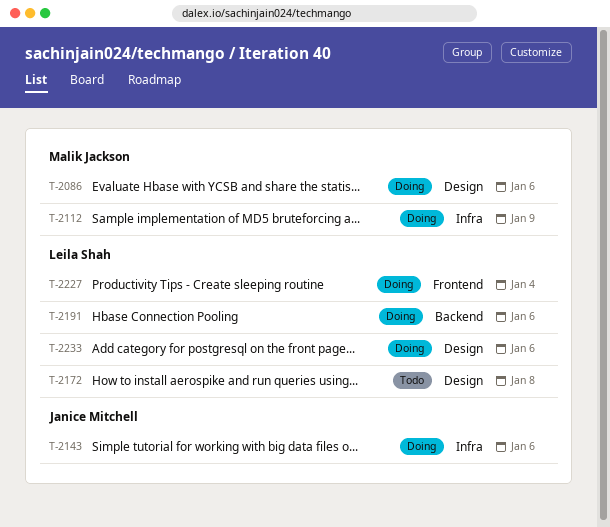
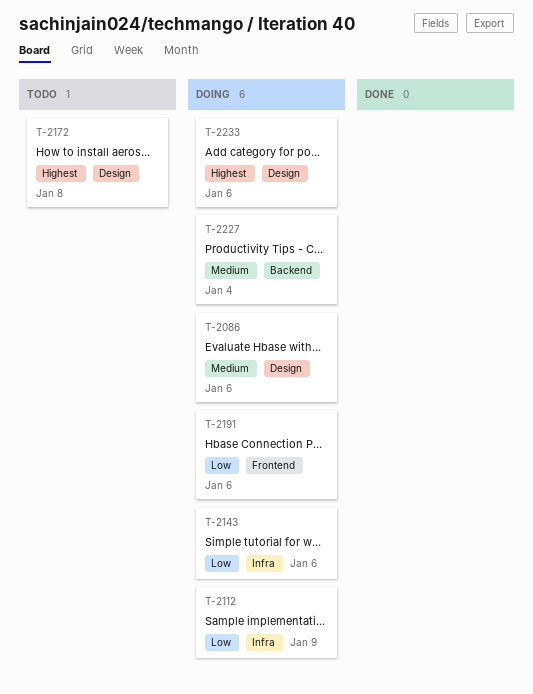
T-2191, label: Backend -> Frontend
T-2227, label: Frontend -> Backend

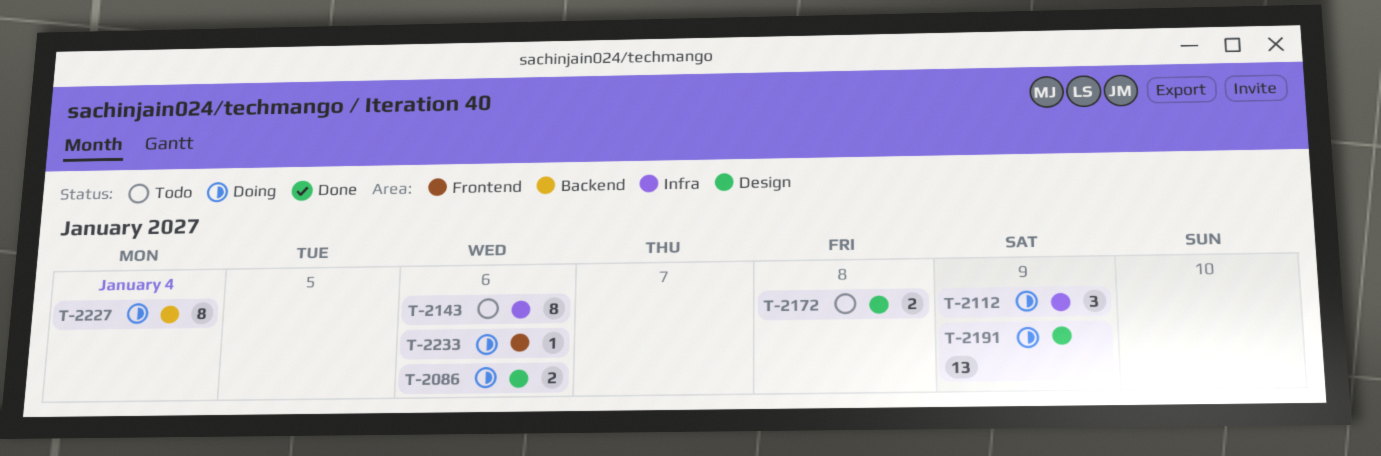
T-2143, status: Doing -> Todo
T-2191, label: Frontend -> Design
T-2191, due: Jan 6 -> Jan 9
T-2233, label: Design -> Frontend

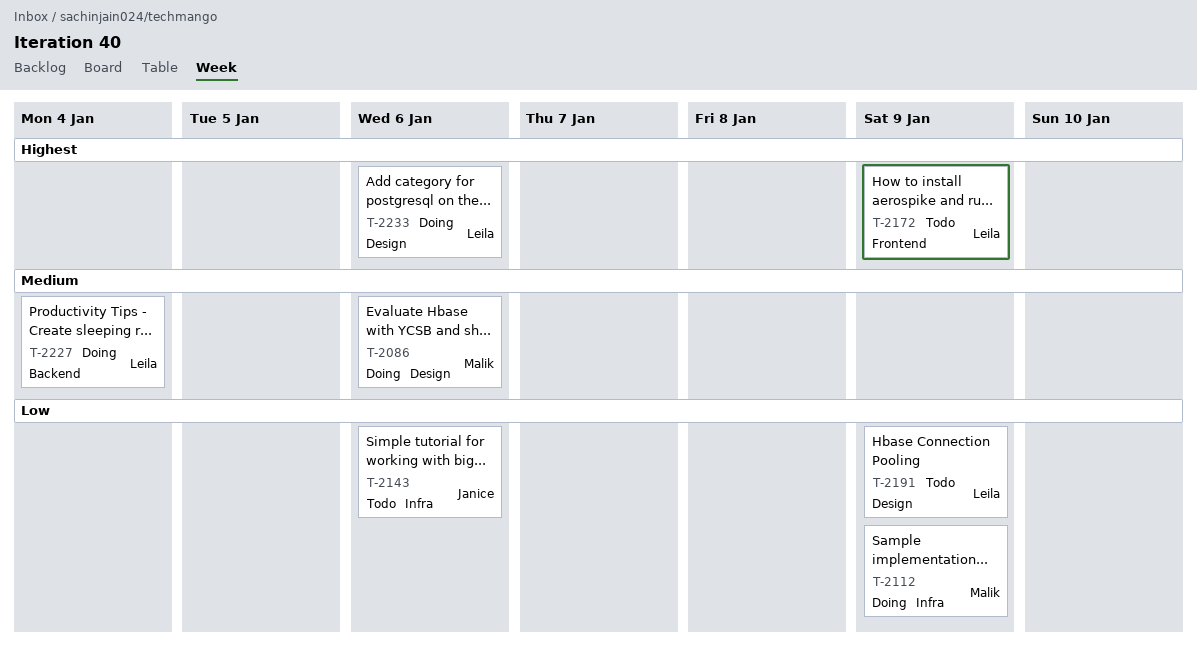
T-2172, label: Design -> Frontend
T-2172, due: Jan 8 -> Jan 9
T-2191, status: Doing -> Todo
T-2233, label: Frontend -> Design

